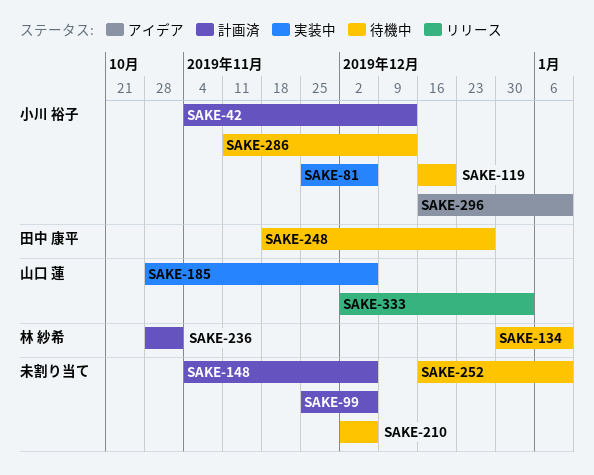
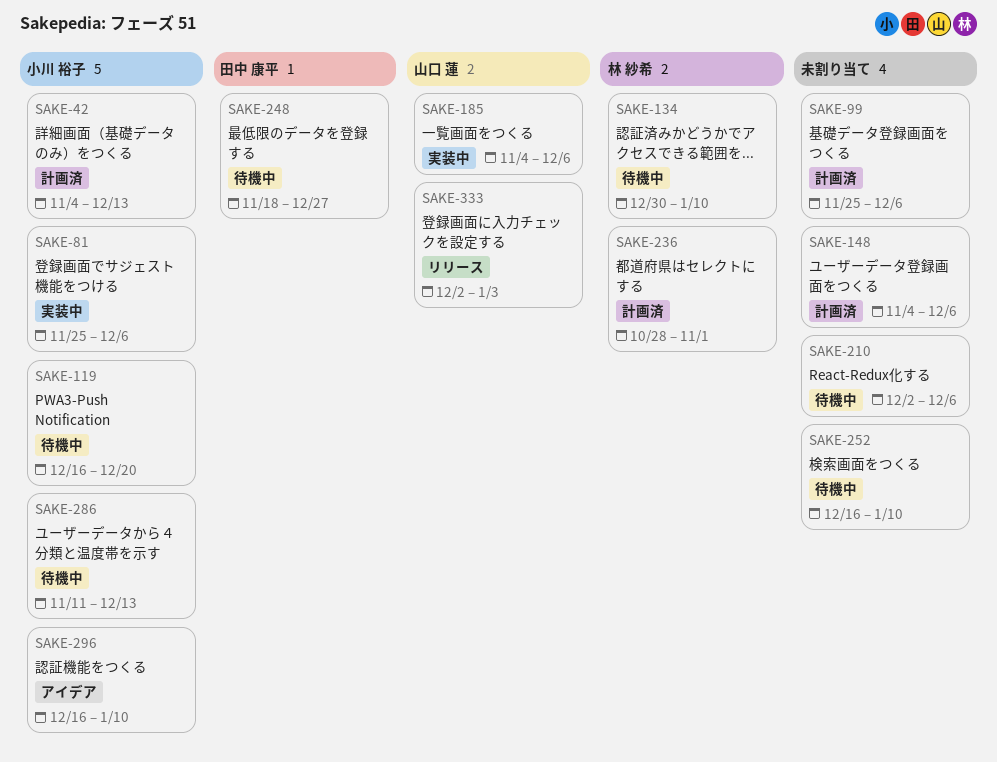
SAKE-185, start: Oct 28 -> Nov 4

